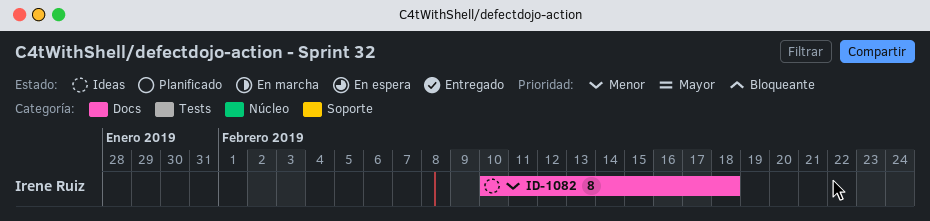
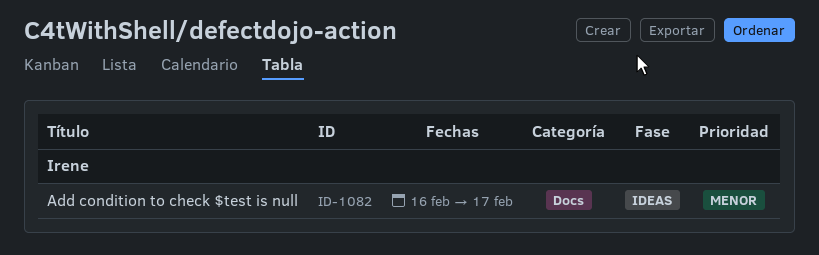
ID-1082, start: Feb 10 -> Feb 16
ID-1082, due: Feb 18 -> Feb 17

